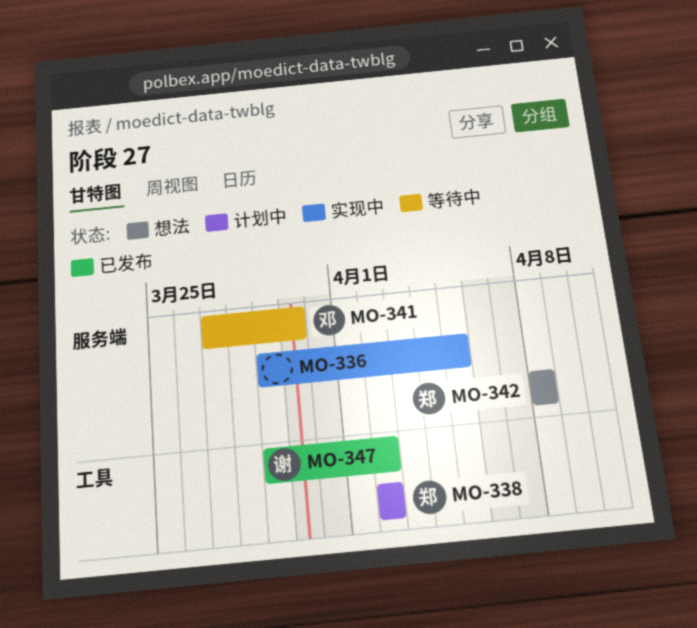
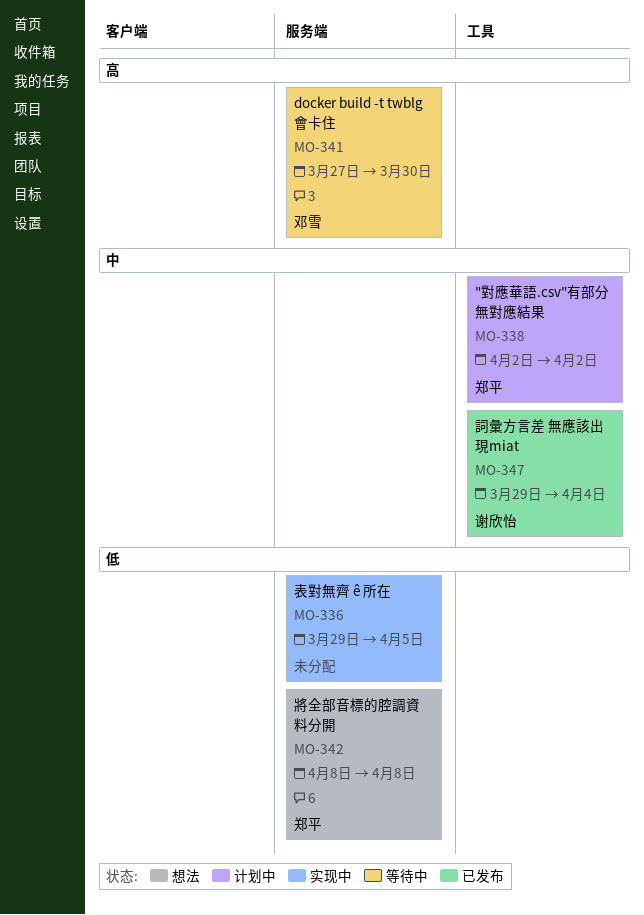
MO-347, due: Apr 2 -> Apr 4

